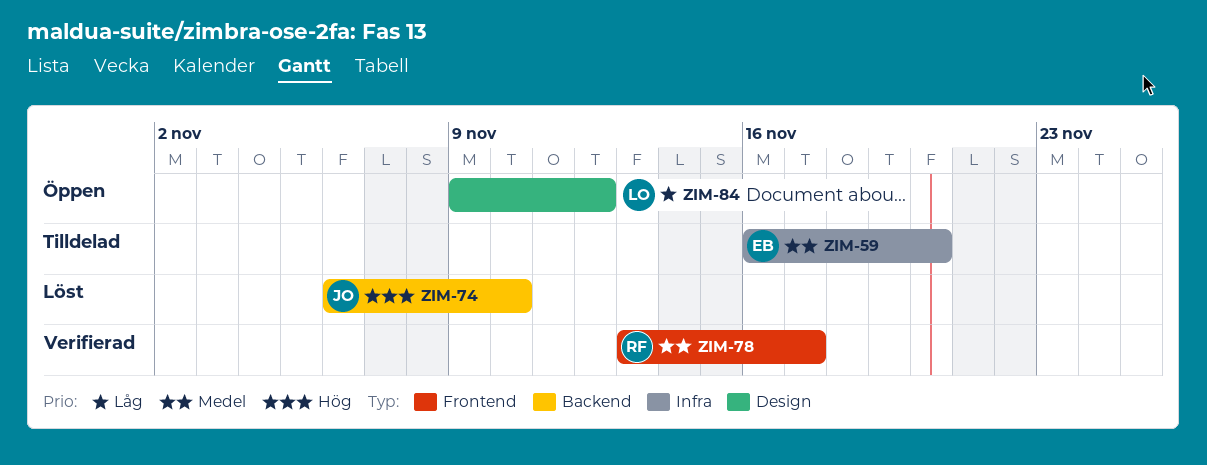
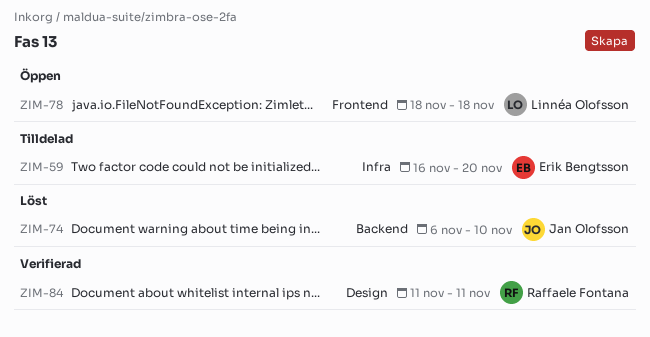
ZIM-78, status: Verifierad -> Öppen
ZIM-78, owner: Raffaele Fontana -> Linnéa Olofsson
ZIM-78, start: Nov 13 -> Nov 18
ZIM-78, due: Nov 17 -> Nov 18
ZIM-84, status: Öppen -> Verifierad
ZIM-84, owner: Linnéa Olofsson -> Raffaele Fontana
ZIM-84, start: Nov 9 -> Nov 11
ZIM-84, due: Nov 12 -> Nov 11

